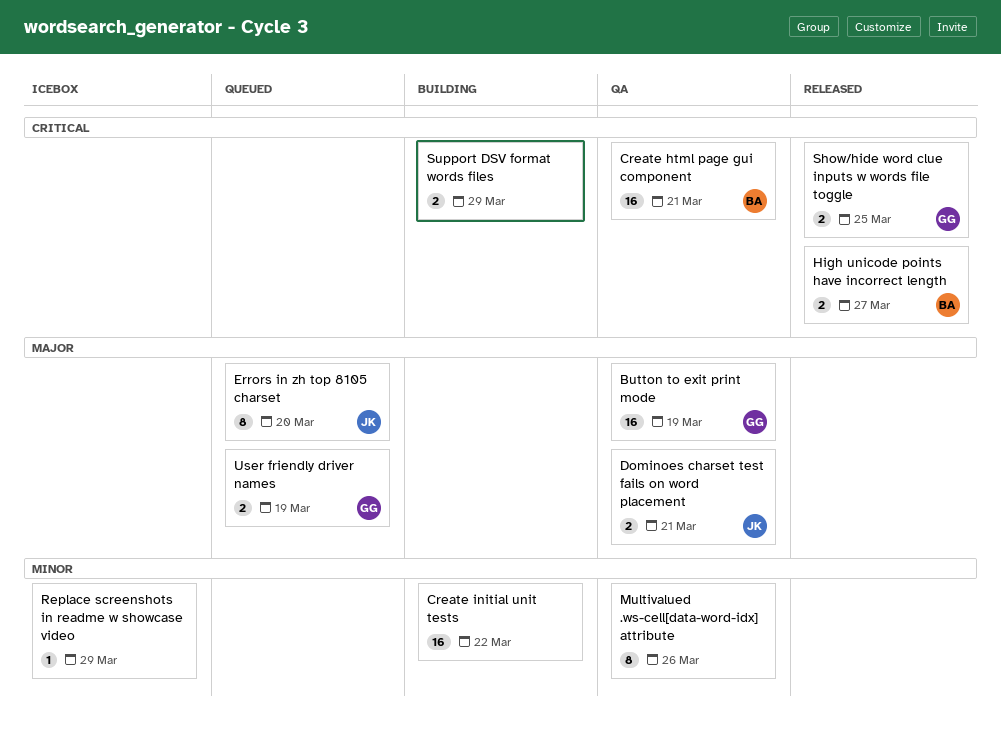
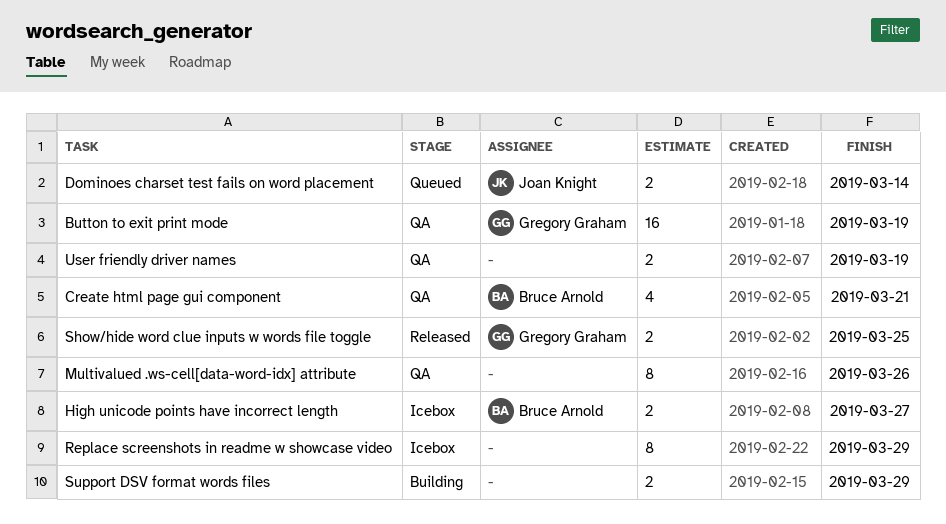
Create html page gui component, estimate: 16 -> 4
Create initial unit tests: present -> none
Dominoes charset test fails on word placement, status: QA -> Queued
Dominoes charset test fails on word placement, due: Mar 21 -> Mar 14
Errors in zh top 8105 charset: present -> none
High unicode points have incorrect length, status: Released -> Icebox
Replace screenshots in readme w showcase video, estimate: 1 -> 8
User friendly driver names, status: Queued -> QA
User friendly driver names, owner: Gregory Graham -> none

